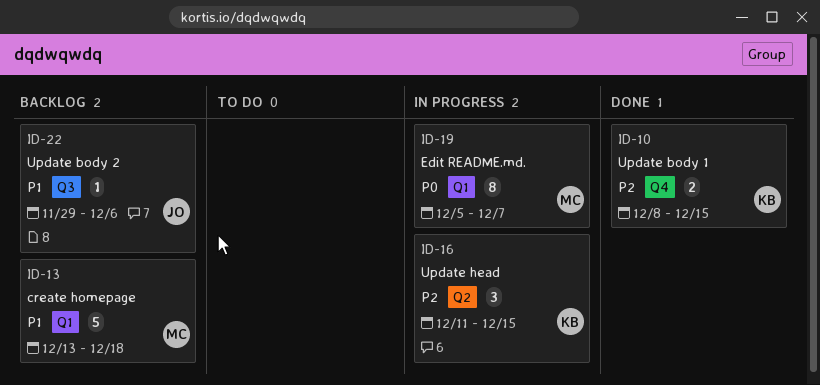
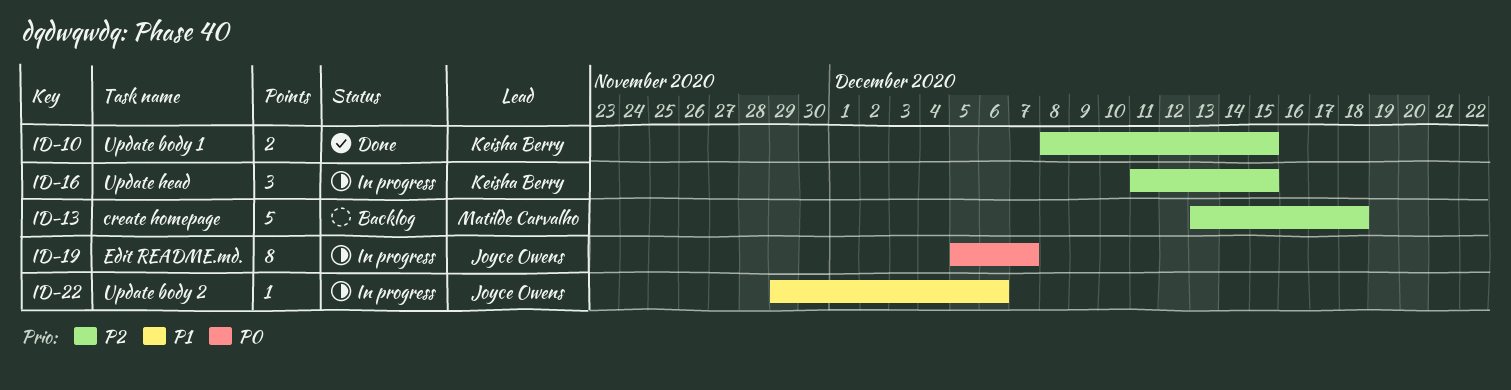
ID-13, priority: P1 -> P2
ID-19, owner: Matilde Carvalho -> Joyce Owens
ID-22, status: Backlog -> In progress

